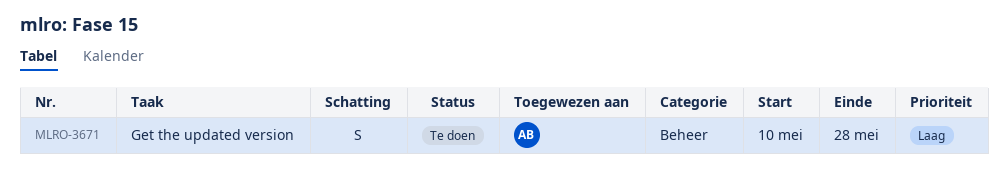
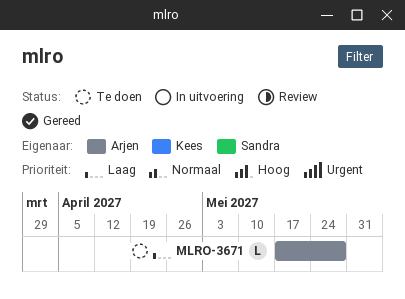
MLRO-3671, estimate: S -> L
MLRO-3671, start: May 10 -> May 17

